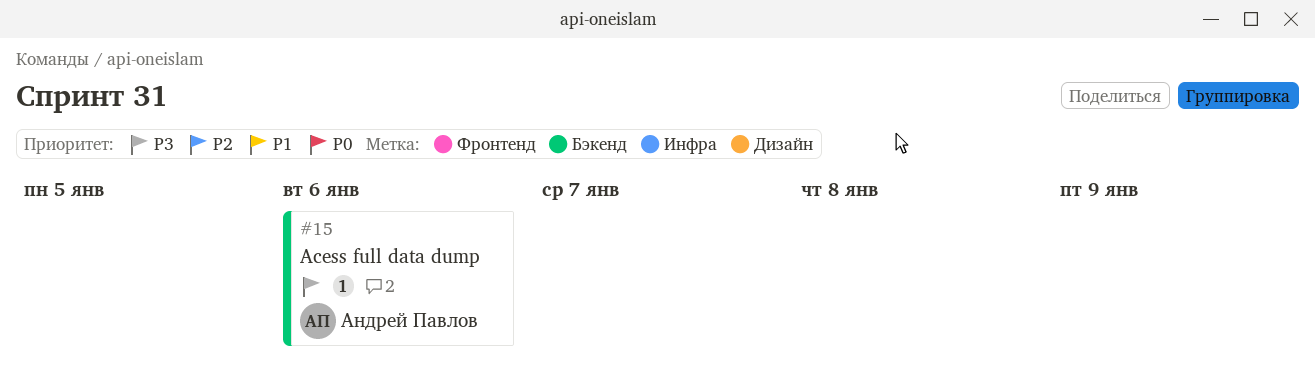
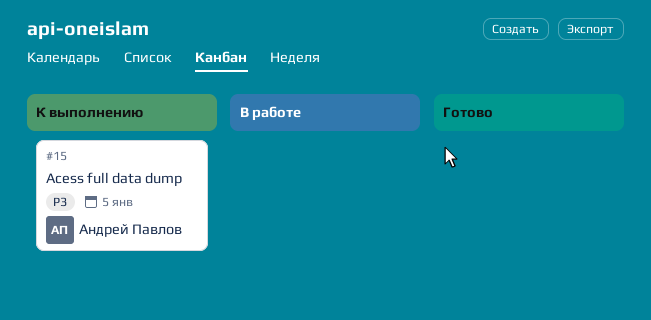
#15, due: Jan 6 -> Jan 5

